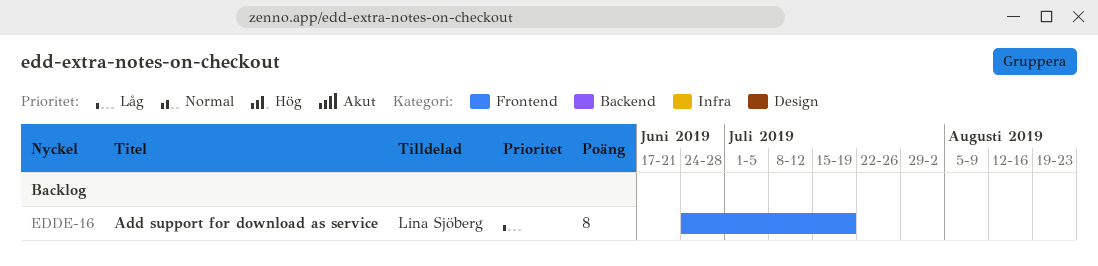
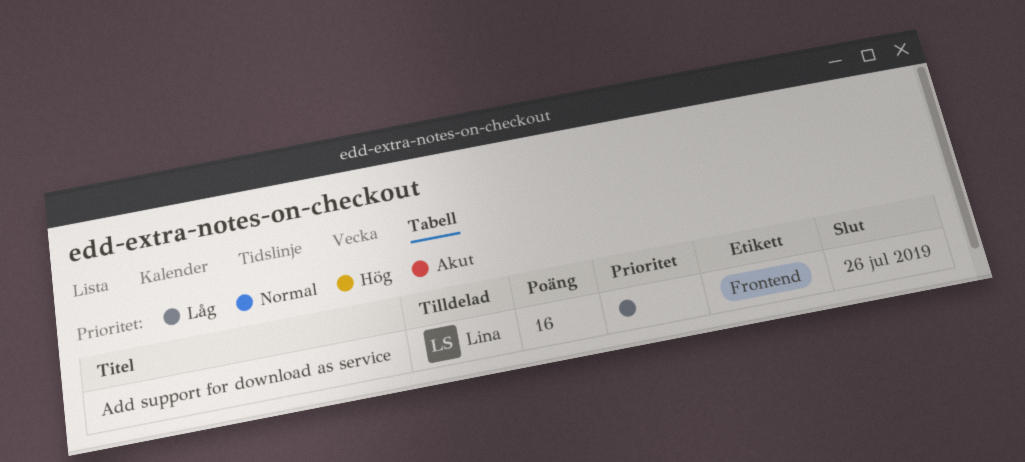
Add support for download as service, estimate: 8 -> 16
Add support for download as service, due: Jul 19 -> Jul 26

